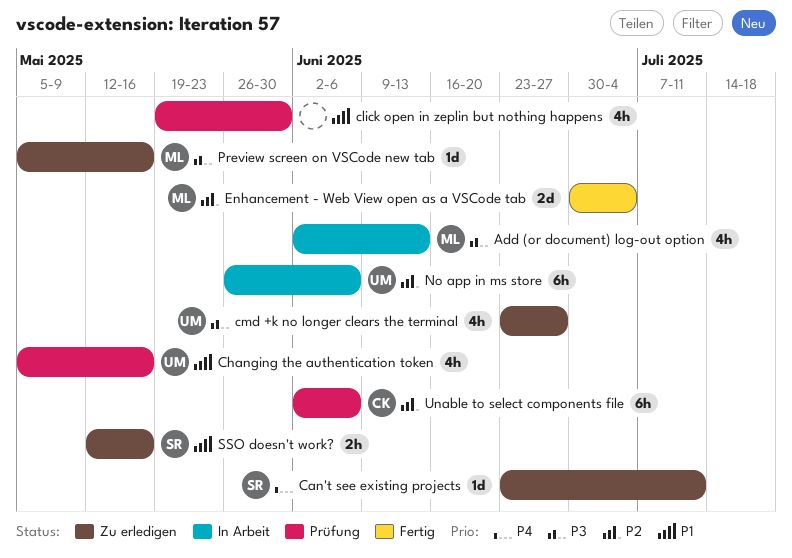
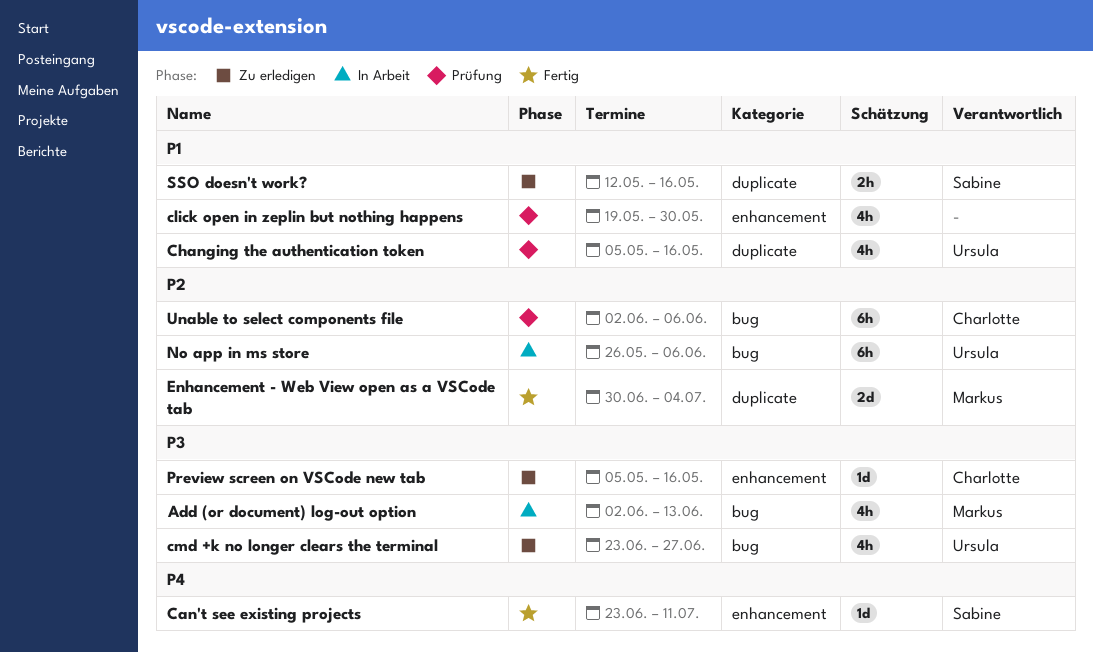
Can't see existing projects, status: Zu erledigen -> Fertig
Preview screen on VSCode new tab, owner: Markus -> Charlotte

